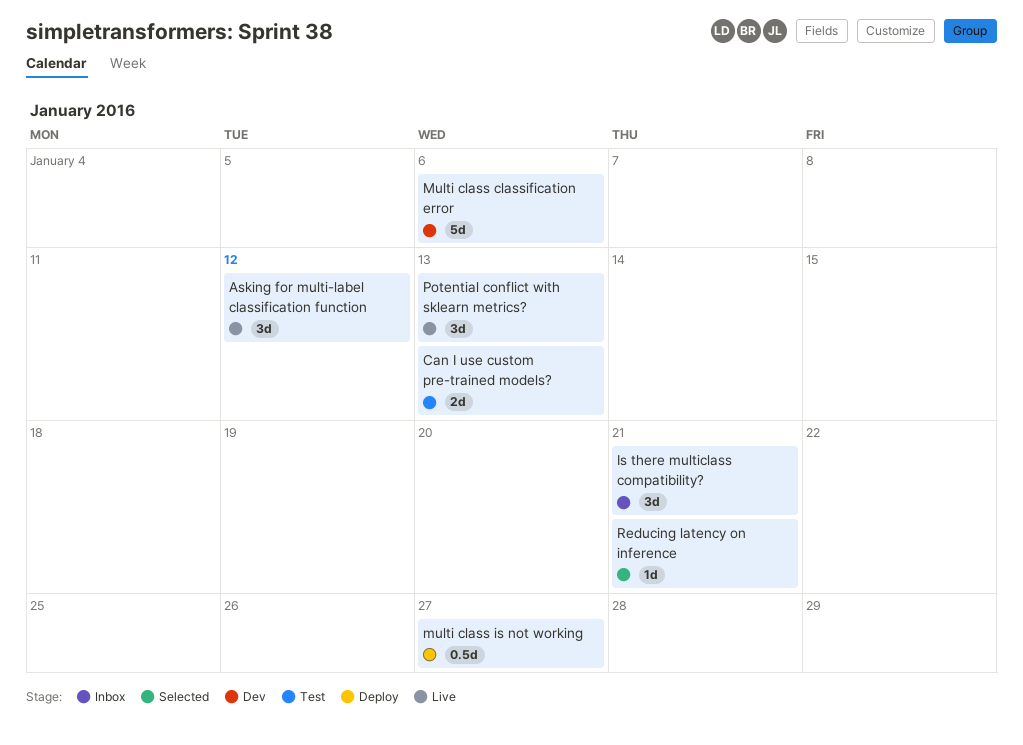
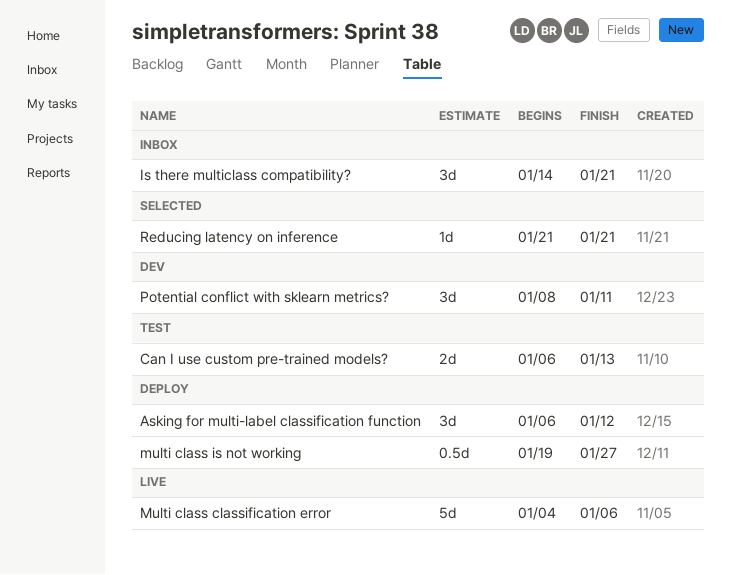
Asking for multi-label classification function, status: Live -> Deploy
Multi class classification error, status: Dev -> Live
Potential conflict with sklearn metrics?, status: Live -> Dev
Potential conflict with sklearn metrics?, due: Jan 13 -> Jan 11

